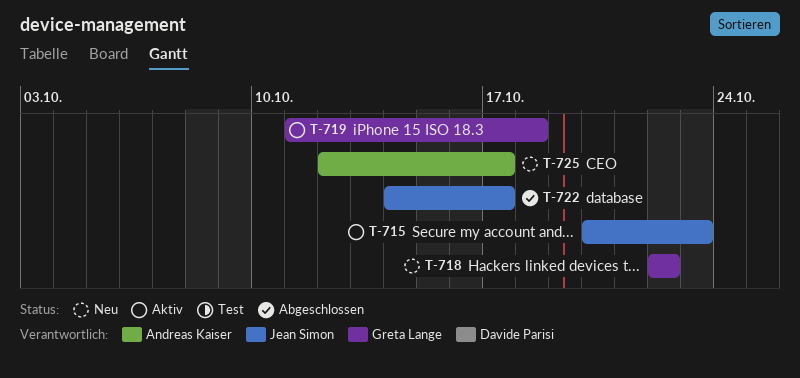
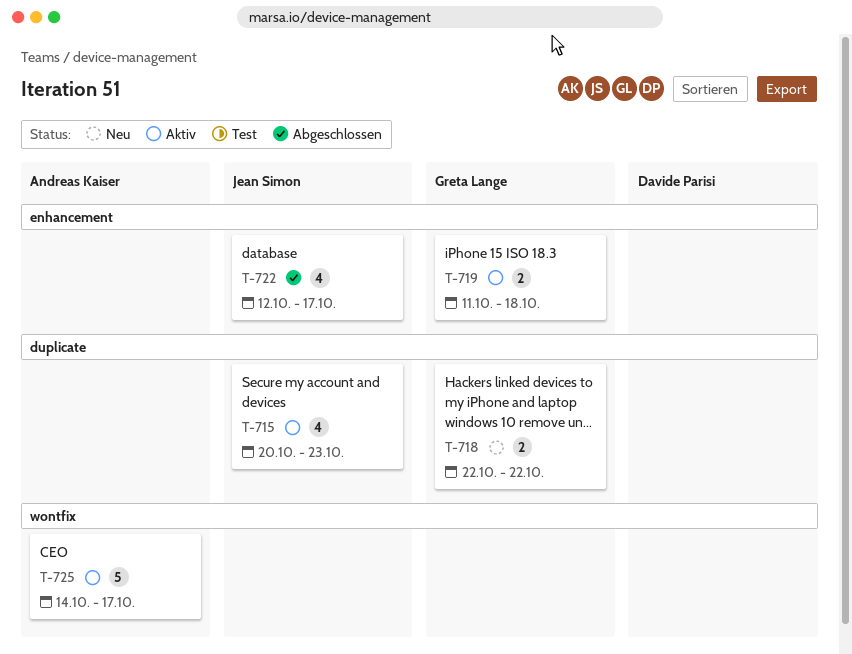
T-722, start: Oct 14 -> Oct 12
T-725, status: Neu -> Aktiv
T-725, start: Oct 12 -> Oct 14

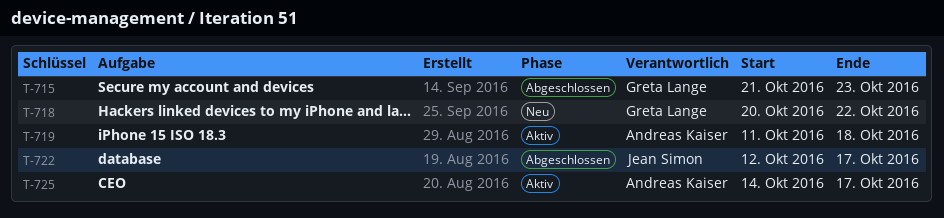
T-715, status: Aktiv -> Abgeschlossen
T-715, owner: Jean Simon -> Greta Lange
T-715, start: Oct 20 -> Oct 21
T-718, start: Oct 22 -> Oct 20
T-719, owner: Greta Lange -> Andreas Kaiser

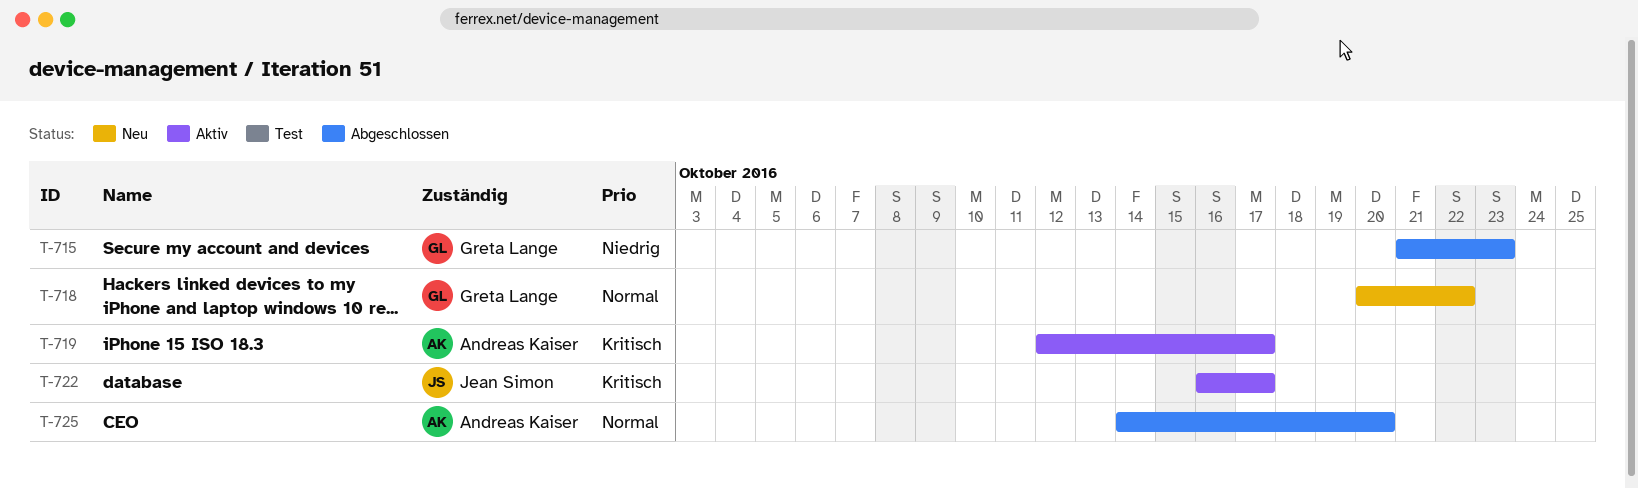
T-719, start: Oct 11 -> Oct 12
T-719, due: Oct 18 -> Oct 17
T-722, status: Abgeschlossen -> Aktiv
T-722, start: Oct 12 -> Oct 16
T-725, status: Aktiv -> Abgeschlossen
T-725, due: Oct 17 -> Oct 20

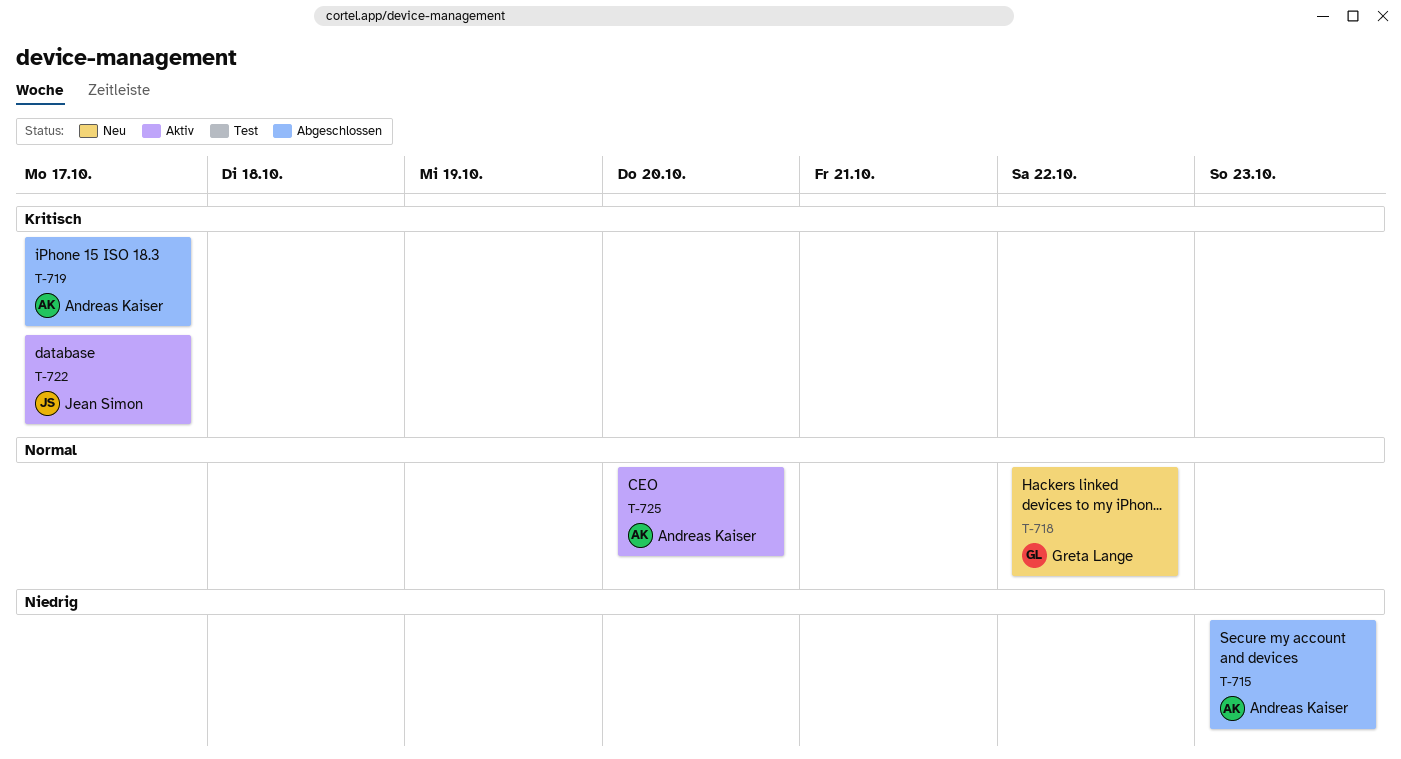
T-715, owner: Greta Lange -> Andreas Kaiser
T-719, status: Aktiv -> Abgeschlossen
T-725, status: Abgeschlossen -> Aktiv

